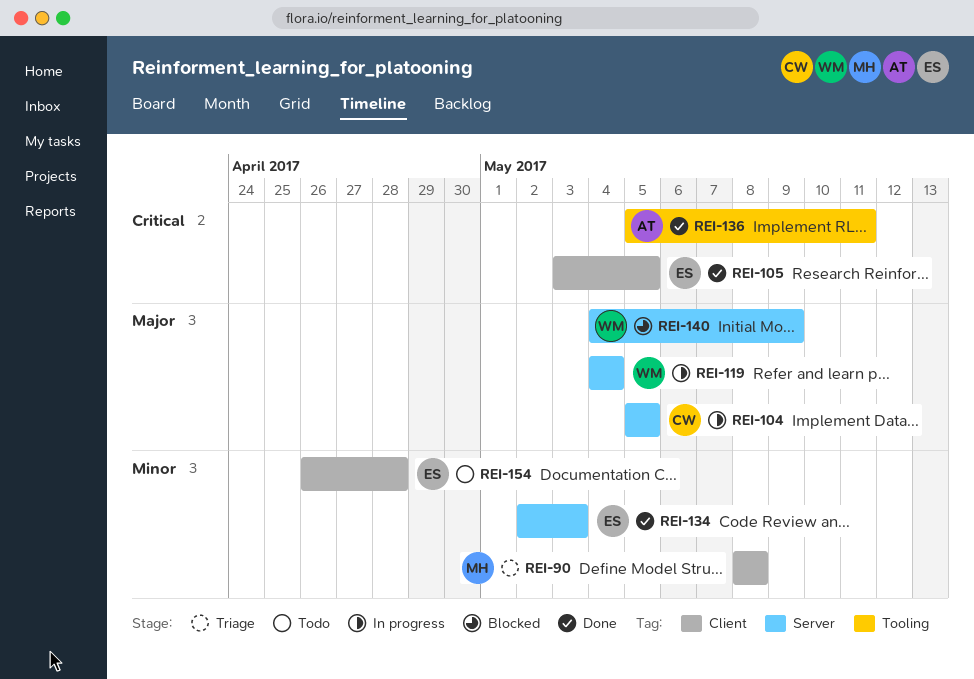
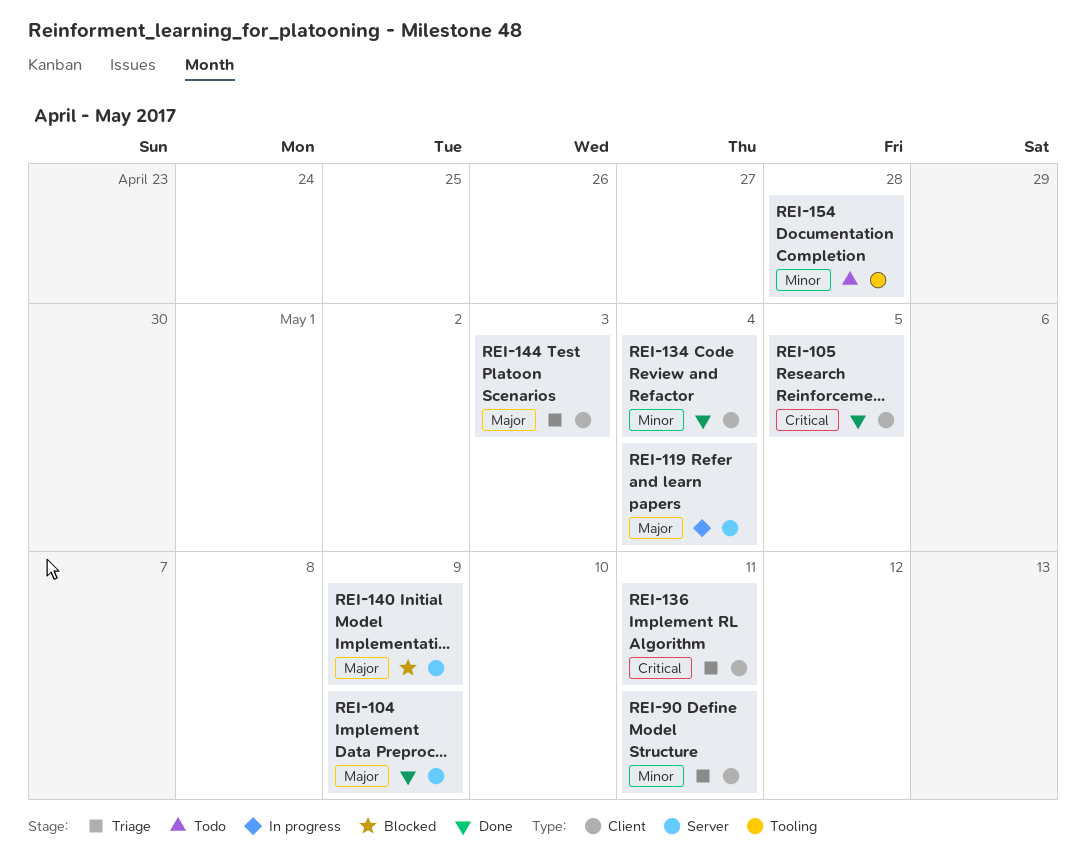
REI-90, due: May 8 -> May 11
REI-104, status: In progress -> Done
REI-104, due: May 5 -> May 9
REI-134, label: Server -> Client
REI-134, due: May 3 -> May 4
REI-136, status: Done -> Triage
REI-136, label: Tooling -> Client
REI-144: none -> present
REI-154, label: Client -> Tooling

